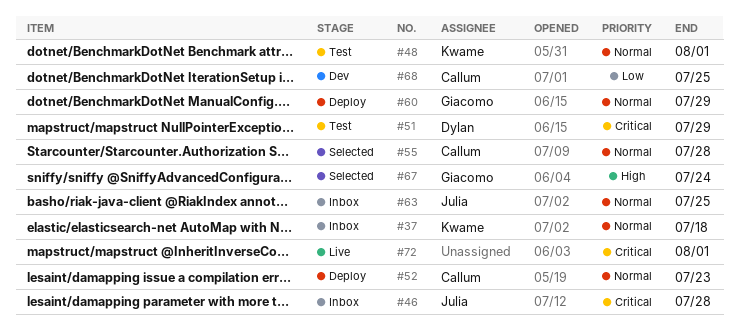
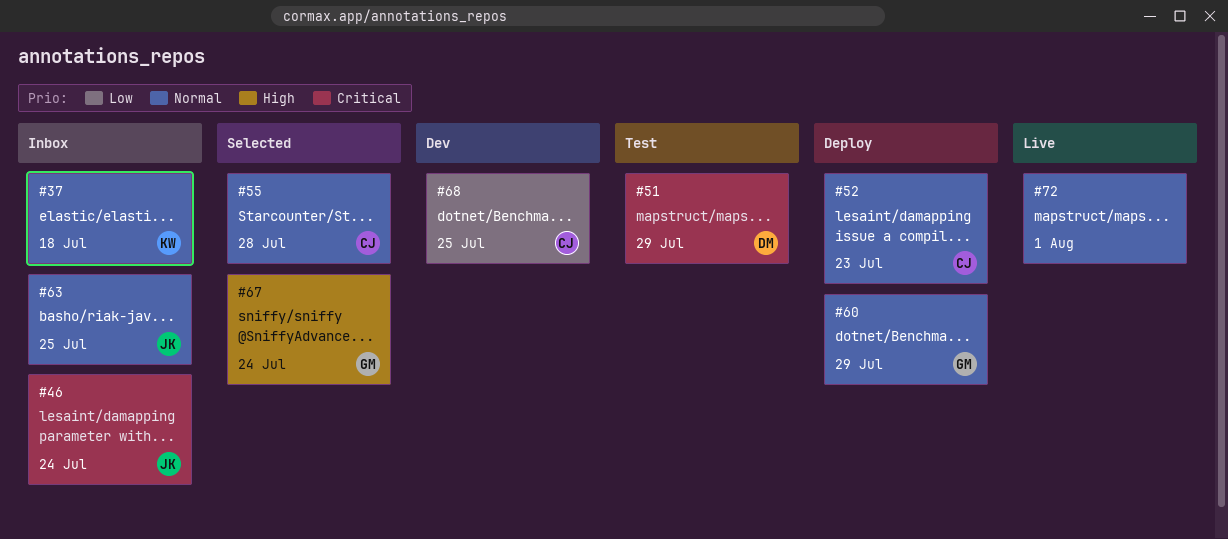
#46, due: Jul 28 -> Jul 24
#48: present -> none
#72, priority: Critical -> Normal

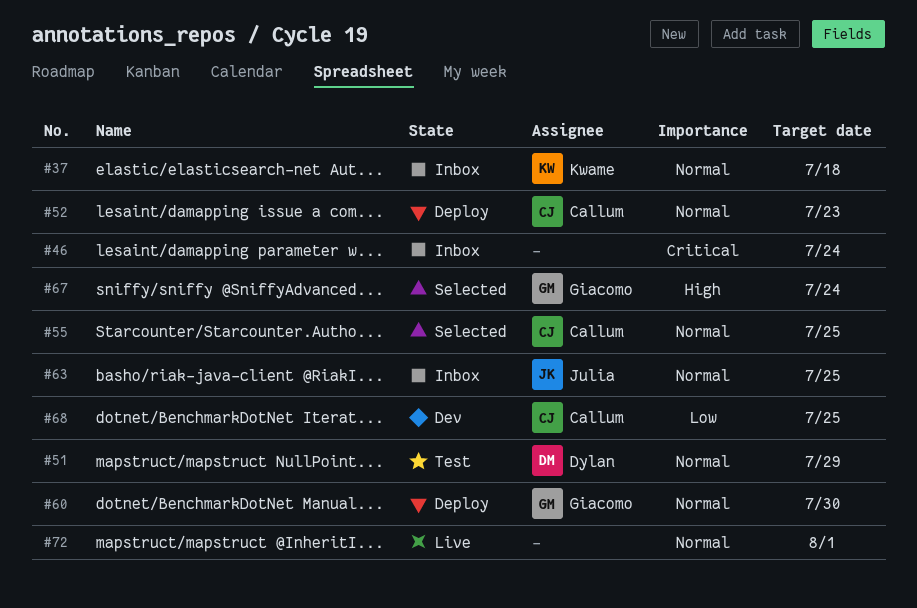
#46, owner: Julia -> none
#51, priority: Critical -> Normal
#55, due: Jul 28 -> Jul 25
#60, due: Jul 29 -> Jul 30

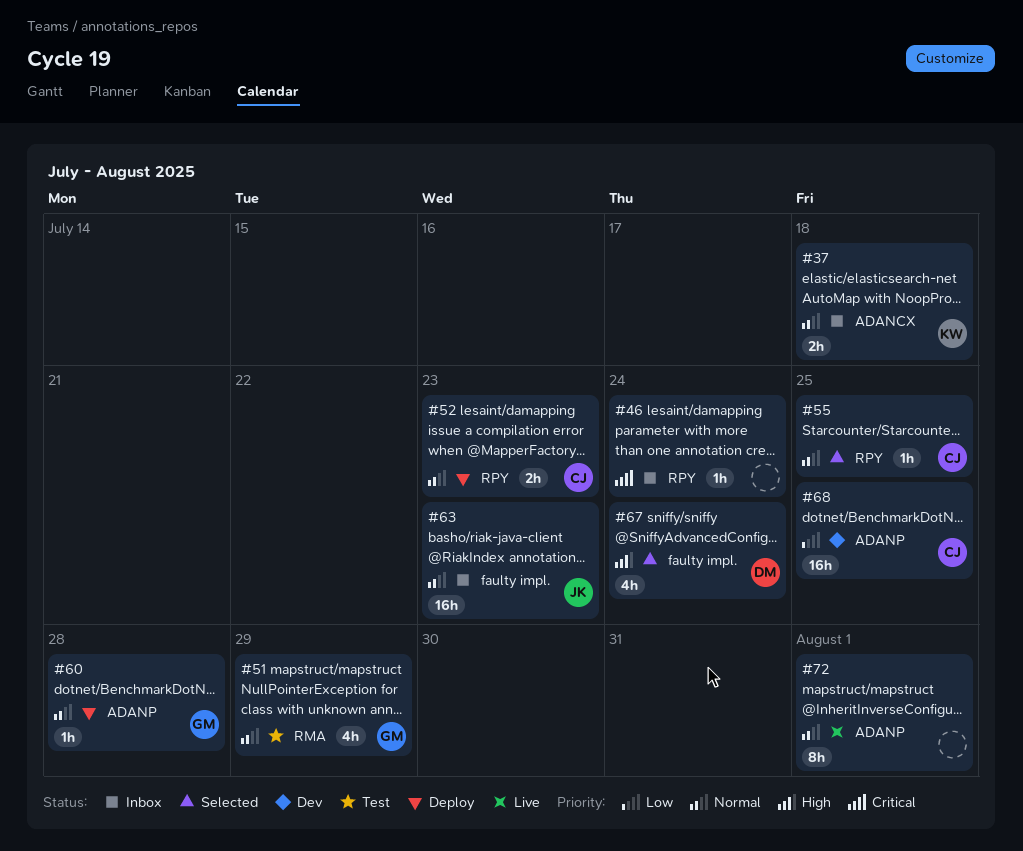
#51, owner: Dylan -> Giacomo
#60, due: Jul 30 -> Jul 28
#63, due: Jul 25 -> Jul 23
#67, owner: Giacomo -> Dylan

